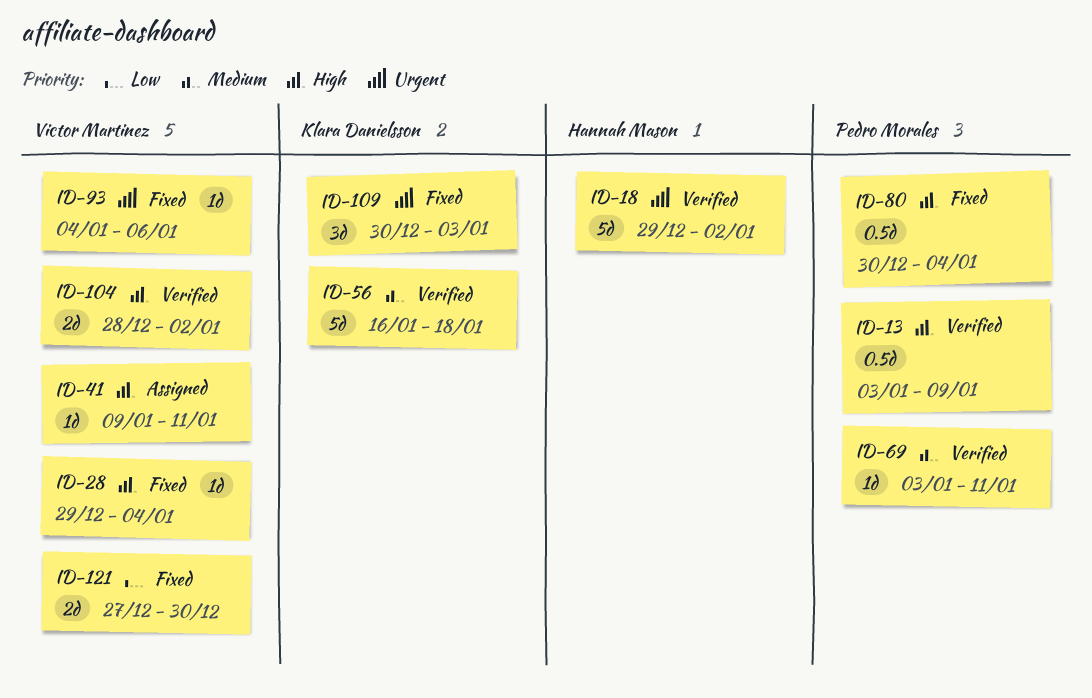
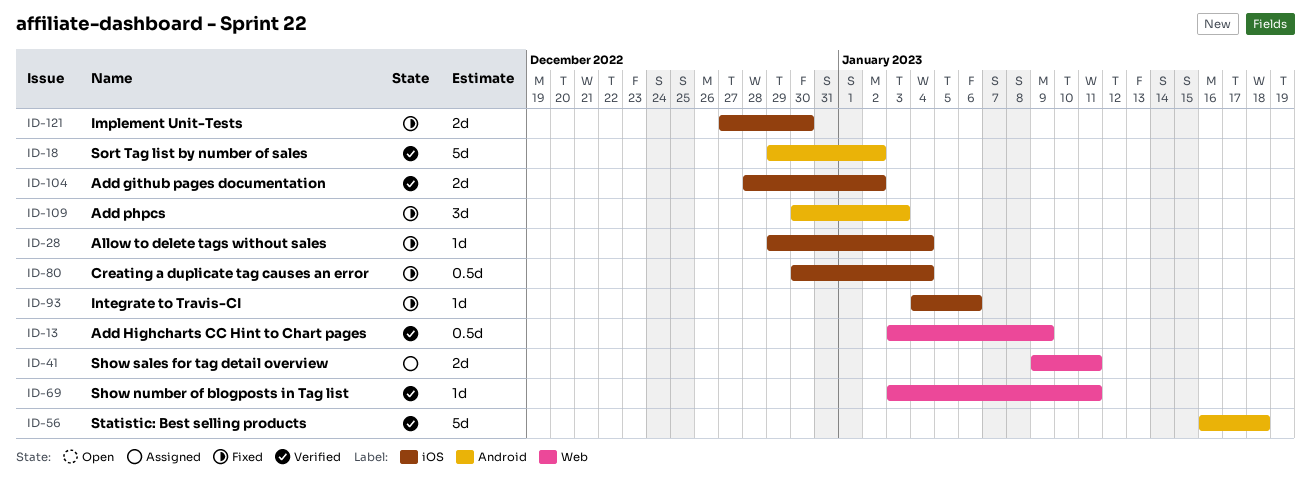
ID-41, estimate: 1d -> 2d

